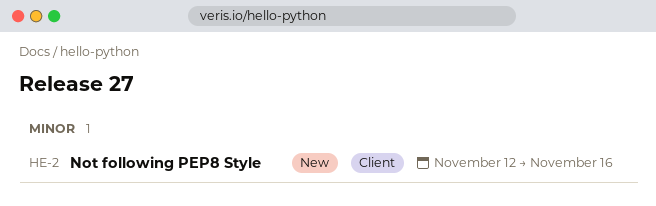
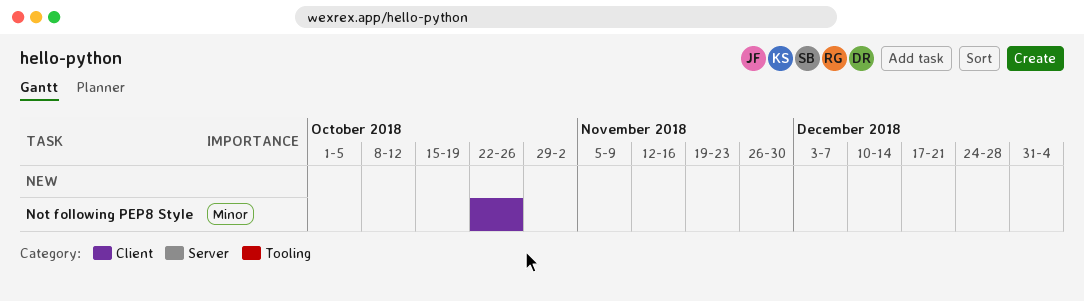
Not following PEP8 Style, start: Nov 12 -> Oct 22
Not following PEP8 Style, due: Nov 16 -> Oct 26

